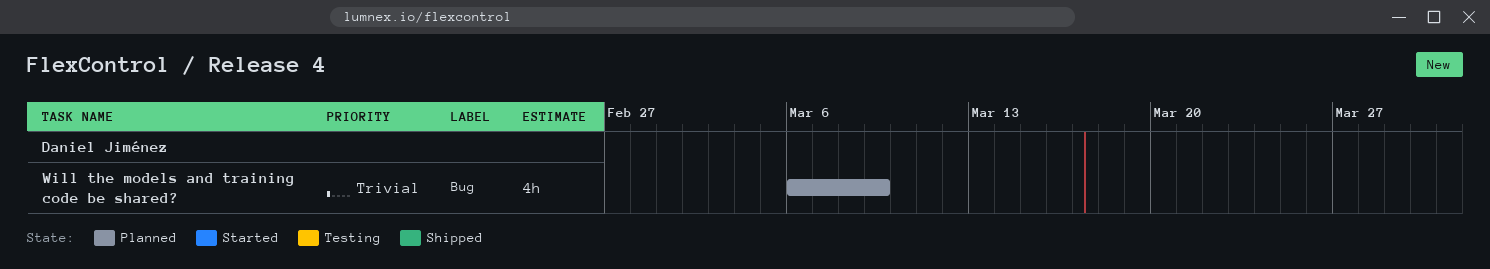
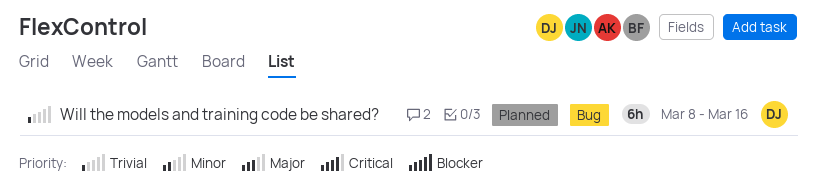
Will the models and training code be shared?, estimate: 4h -> 6h
Will the models and training code be shared?, start: Mar 6 -> Mar 8
Will the models and training code be shared?, due: Mar 9 -> Mar 16

